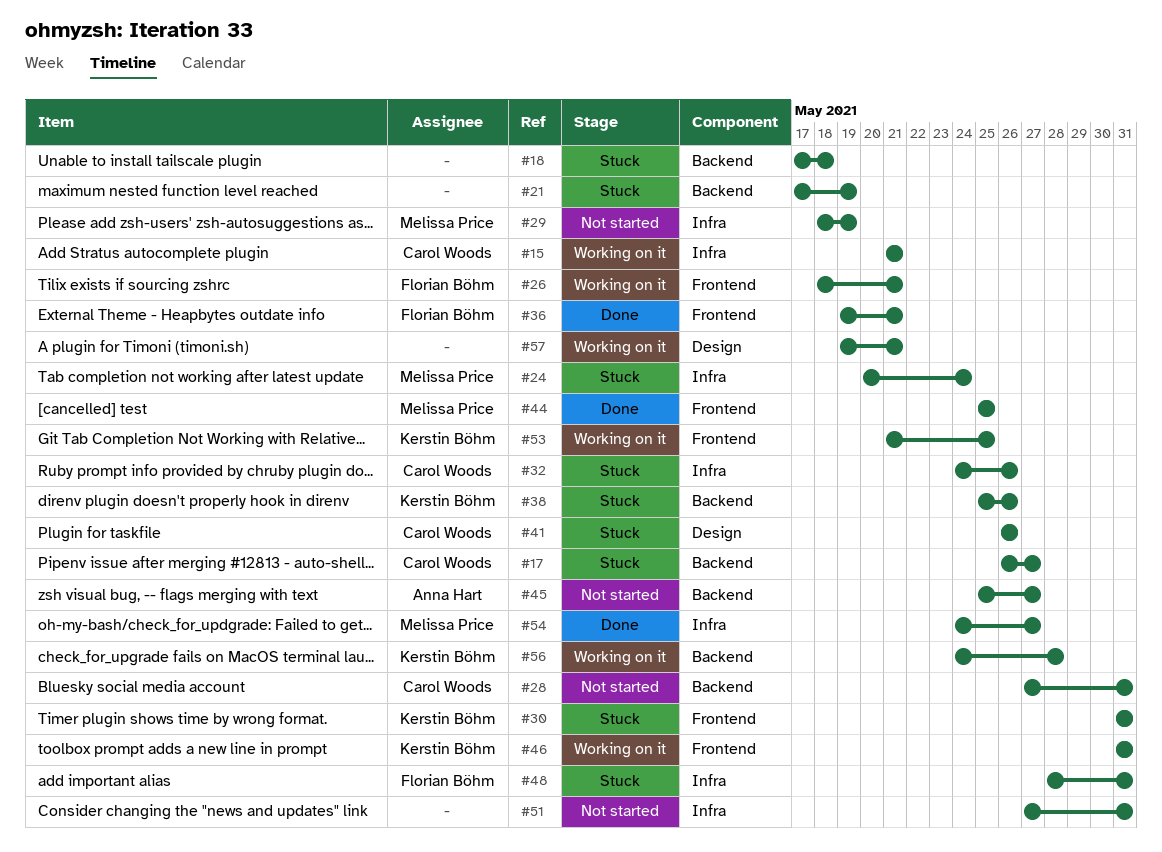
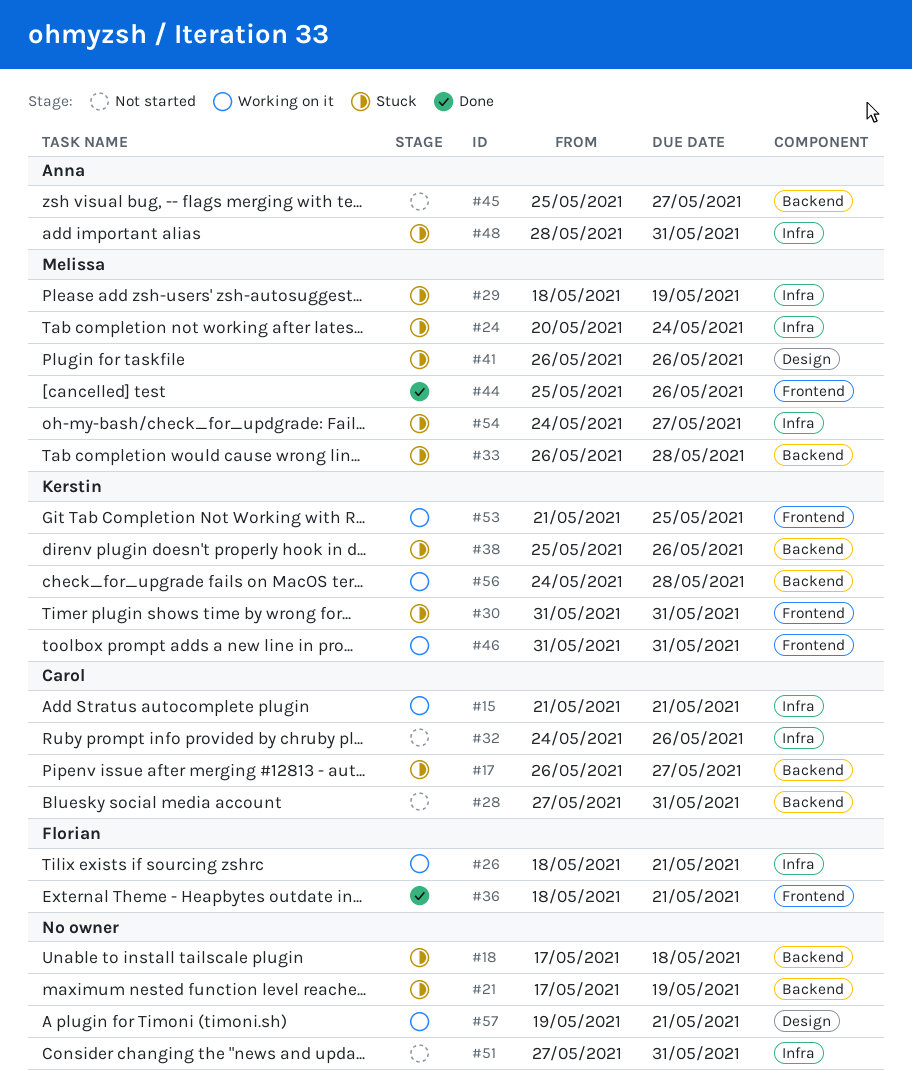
#26, label: Frontend -> Infra
#29, status: Not started -> Stuck
#32, status: Stuck -> Not started
#33: none -> present
#36, start: May 19 -> May 18
#41, owner: Carol Woods -> Melissa Price
#44, due: May 25 -> May 26
#48, owner: Florian Böhm -> Anna Hart
#54, status: Done -> Stuck

